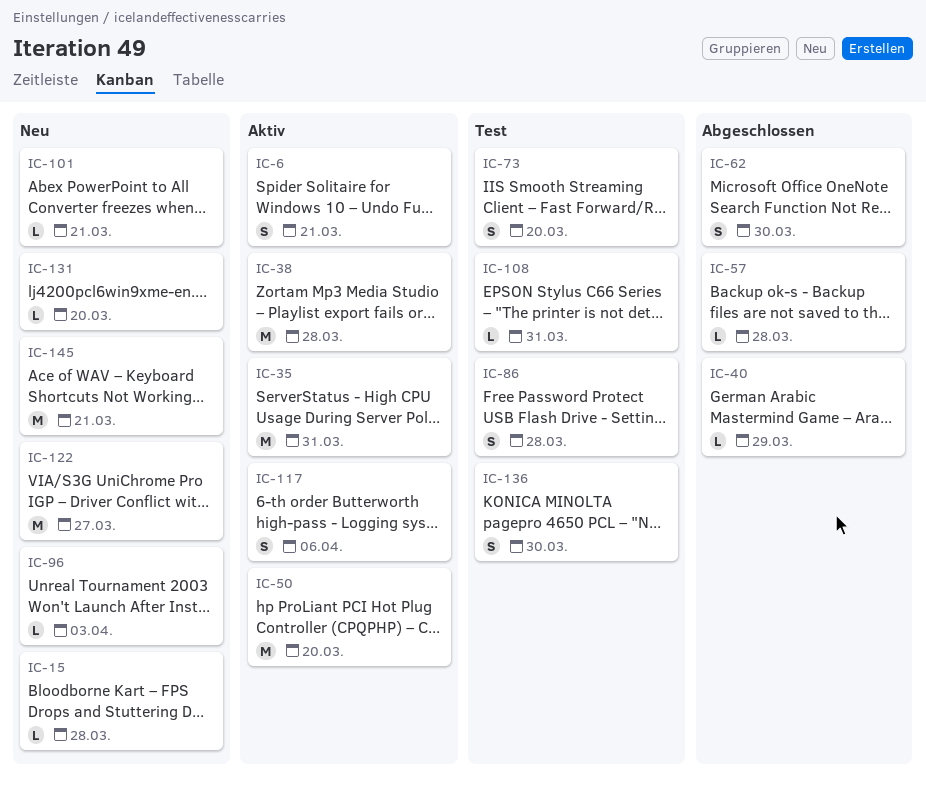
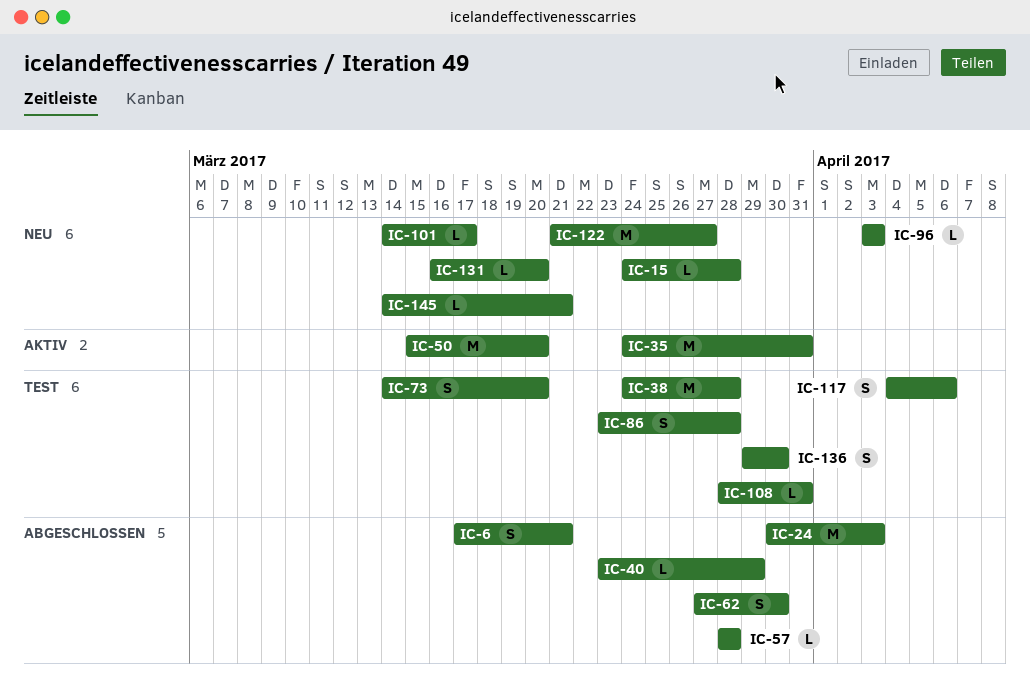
IC-6, status: Aktiv -> Abgeschlossen
IC-24: none -> present
IC-38, status: Aktiv -> Test
IC-101, due: Mar 21 -> Mar 17
IC-117, status: Aktiv -> Test
IC-145, estimate: M -> L

